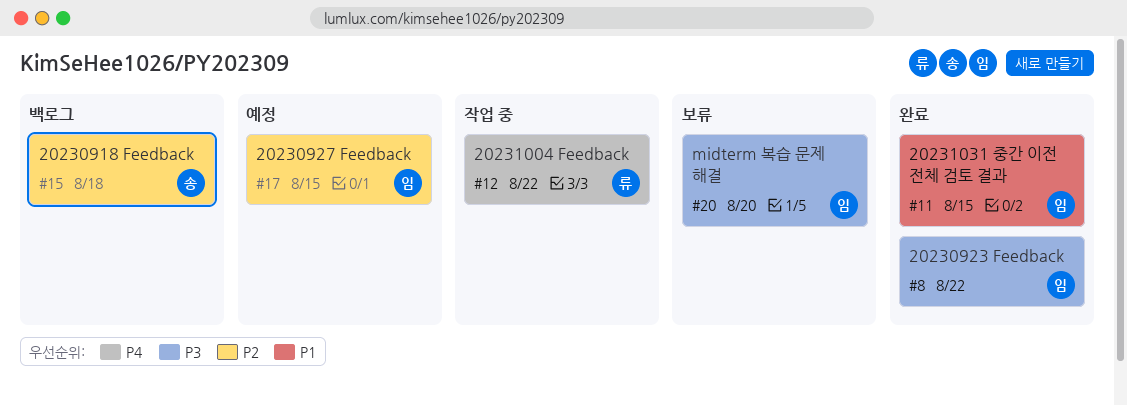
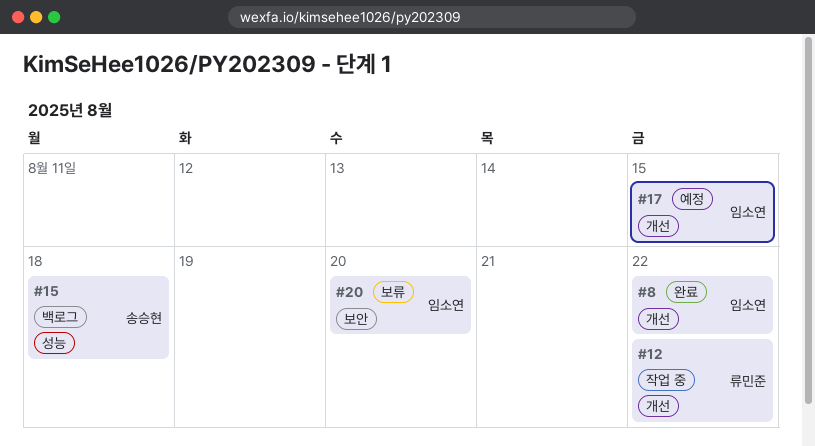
#11: present -> none

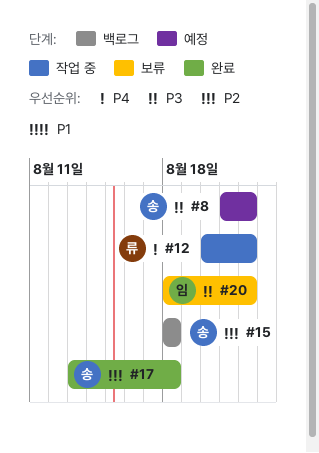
#8, status: 완료 -> 예정
#8, owner: 임소연 -> 송승현
#17, status: 예정 -> 완료
#17, owner: 임소연 -> 송승현
#17, due: Aug 15 -> Aug 18
#20, due: Aug 20 -> Aug 22

